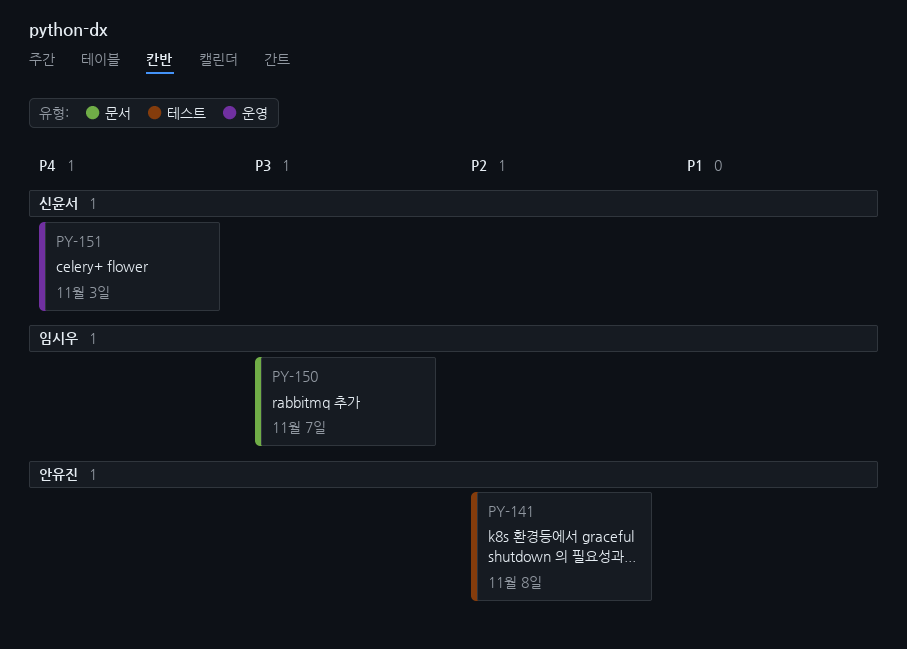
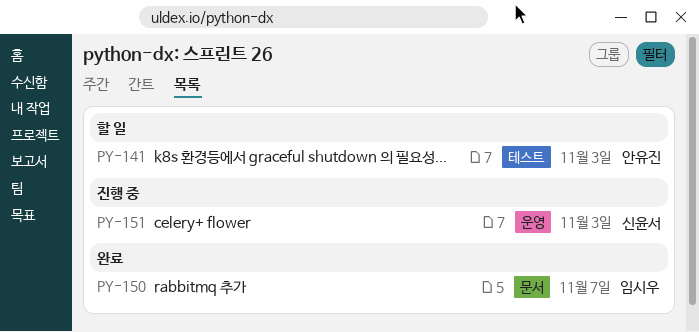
PY-141, due: Nov 8 -> Nov 3

